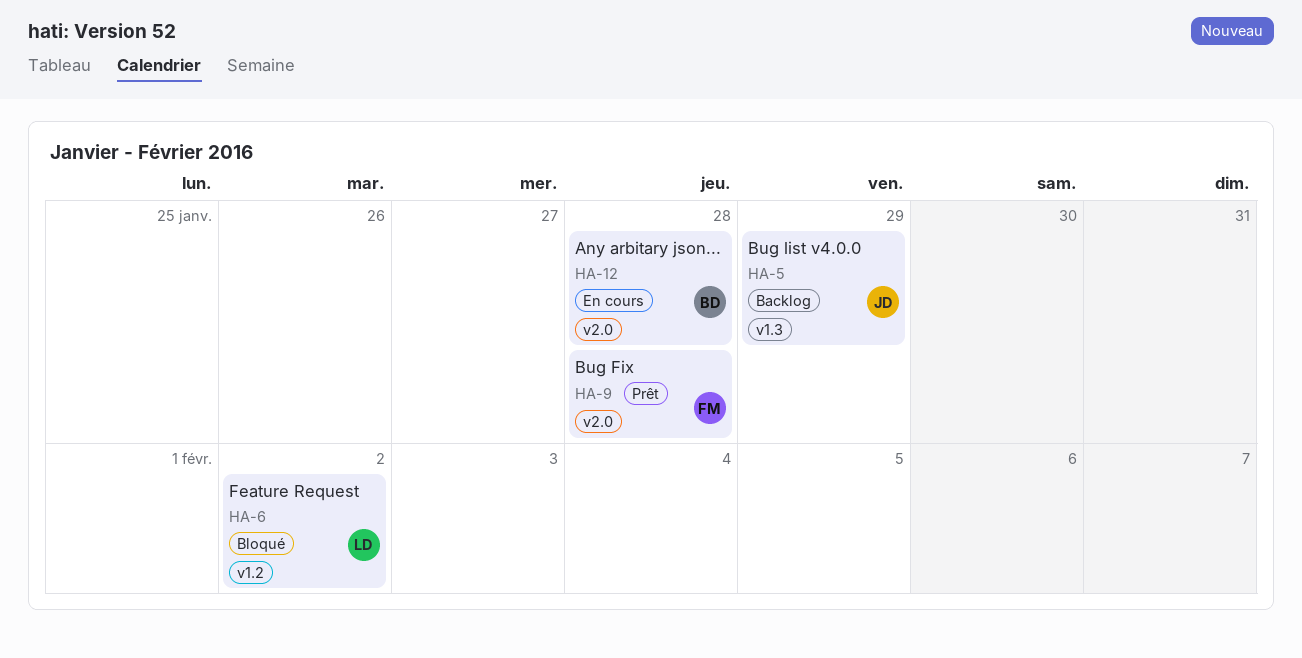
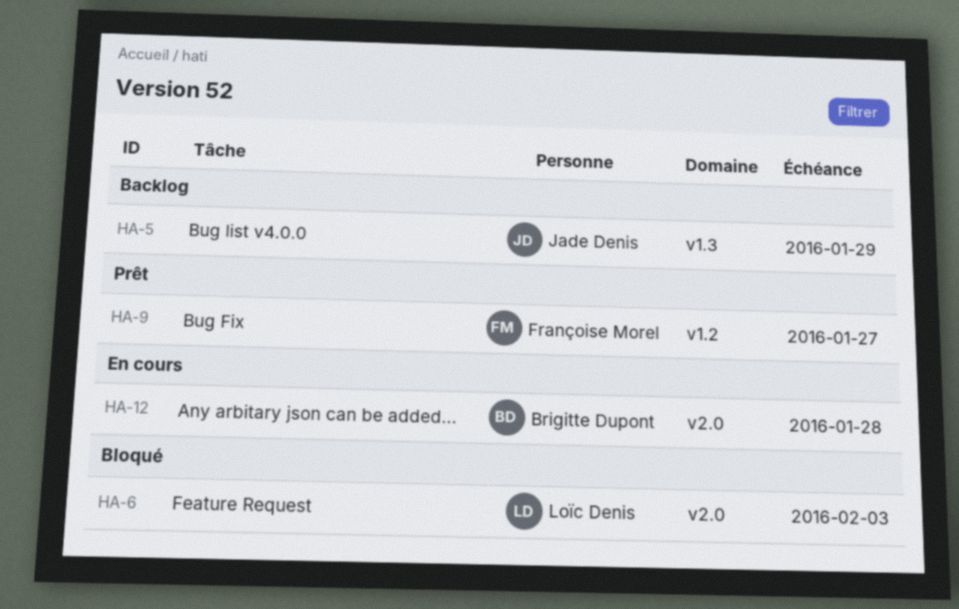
HA-6, label: v1.2 -> v2.0
HA-6, due: Feb 2 -> Feb 3
HA-9, label: v2.0 -> v1.2
HA-9, due: Jan 28 -> Jan 27

